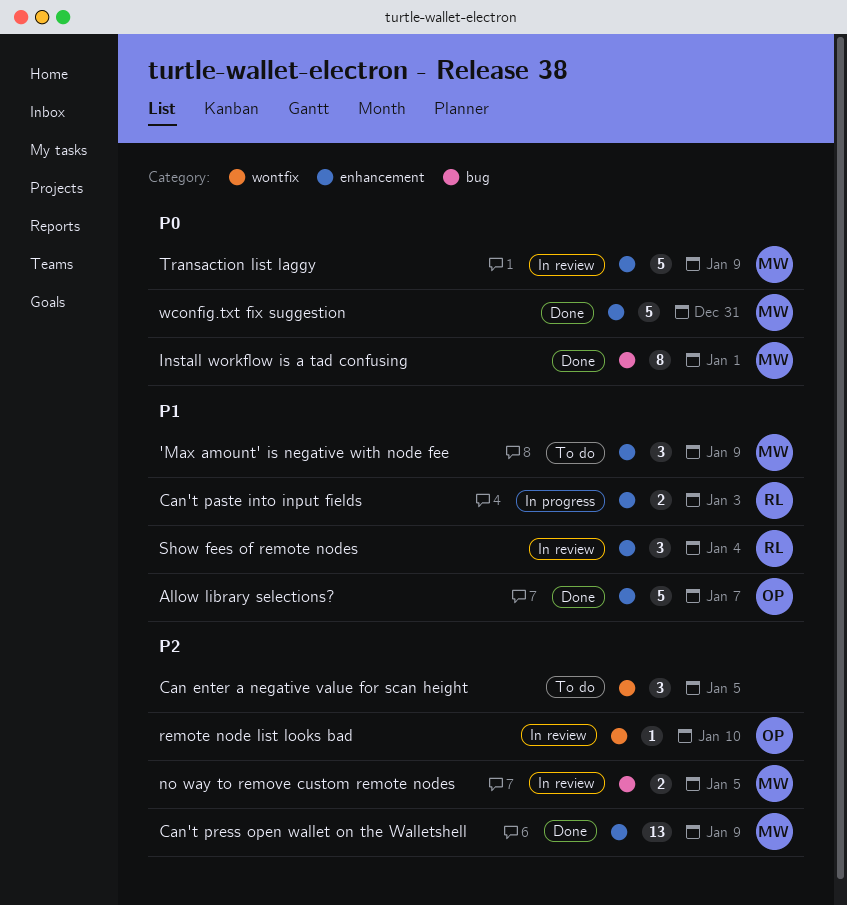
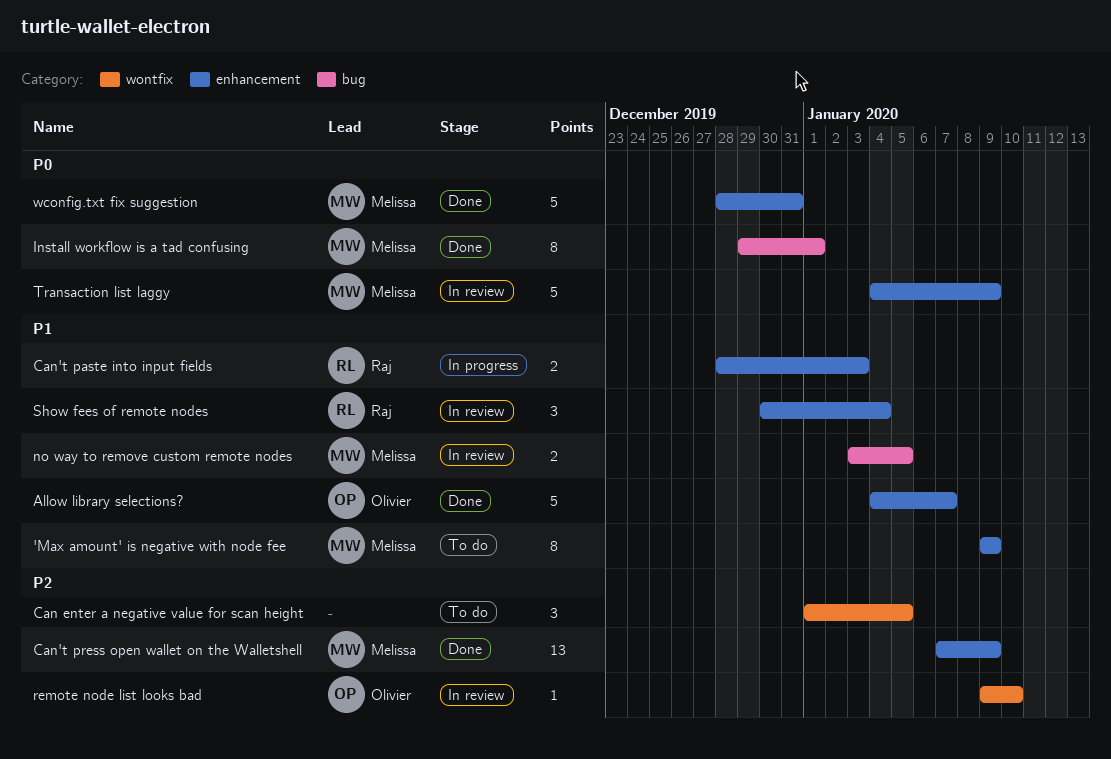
'Max amount' is negative with node fee, estimate: 3 -> 8
no way to remove custom remote nodes, priority: P2 -> P1

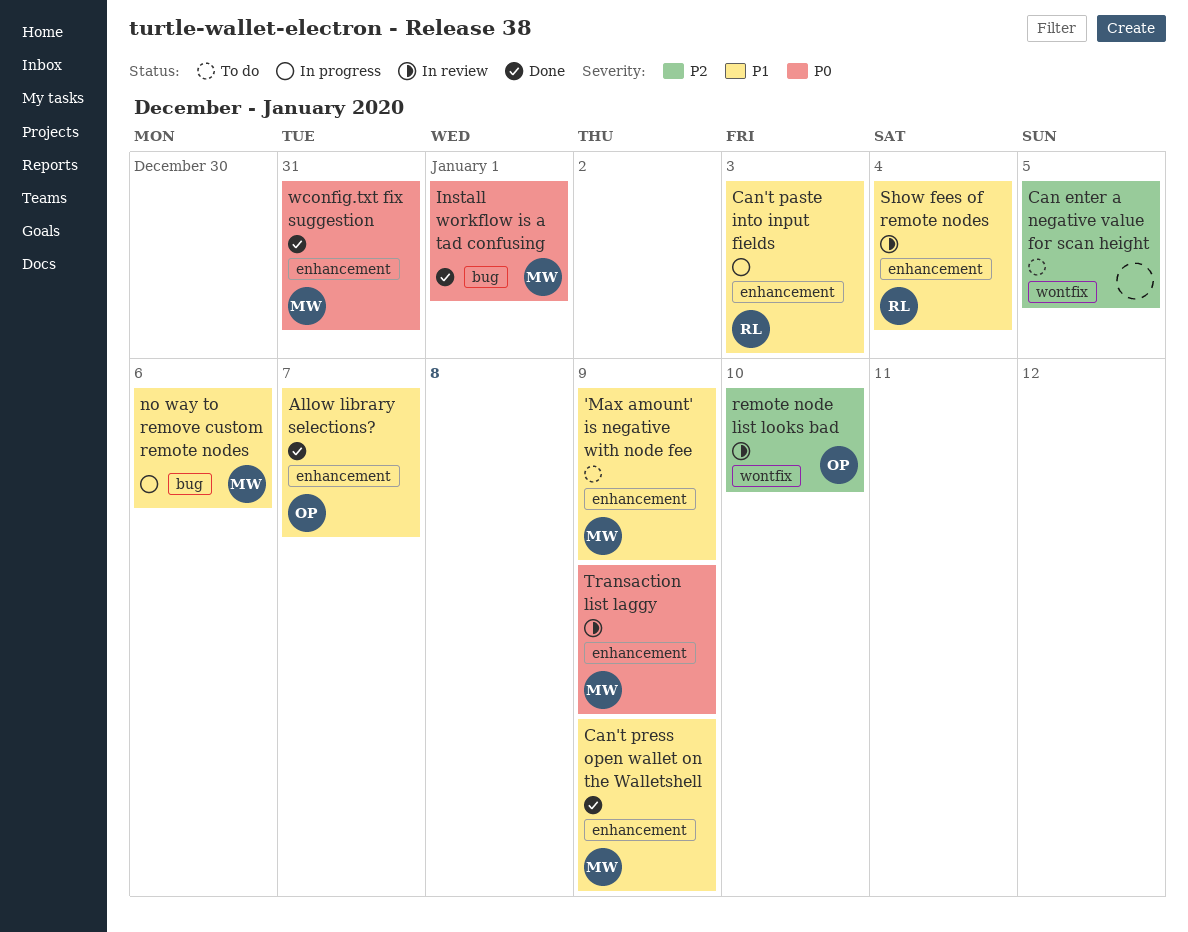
Can't press open wallet on the Walletshell, priority: P2 -> P1
no way to remove custom remote nodes, status: In review -> In progress
no way to remove custom remote nodes, due: Jan 5 -> Jan 6

